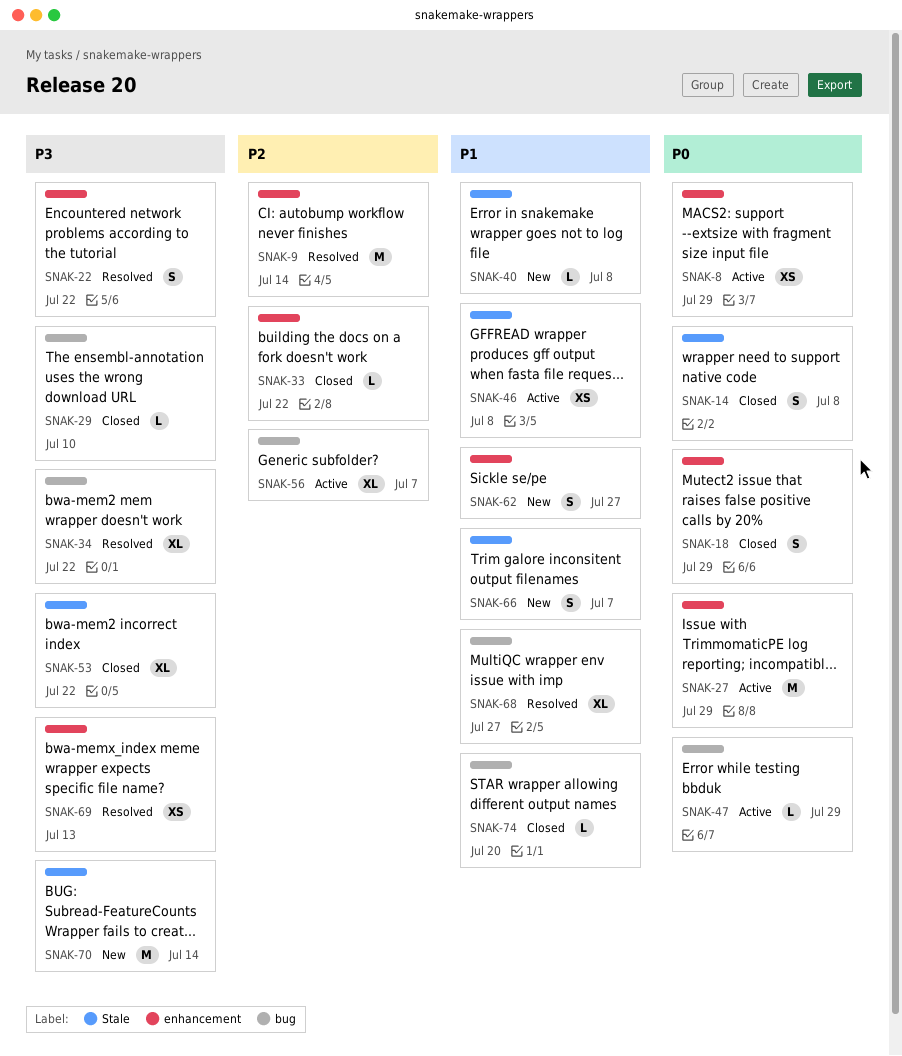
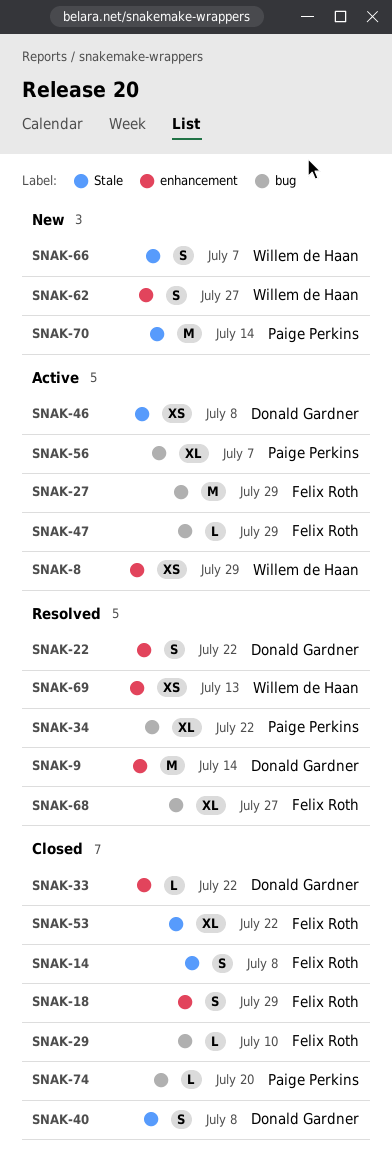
SNAK-27, label: enhancement -> bug
SNAK-40, status: New -> Closed
SNAK-40, estimate: L -> S

